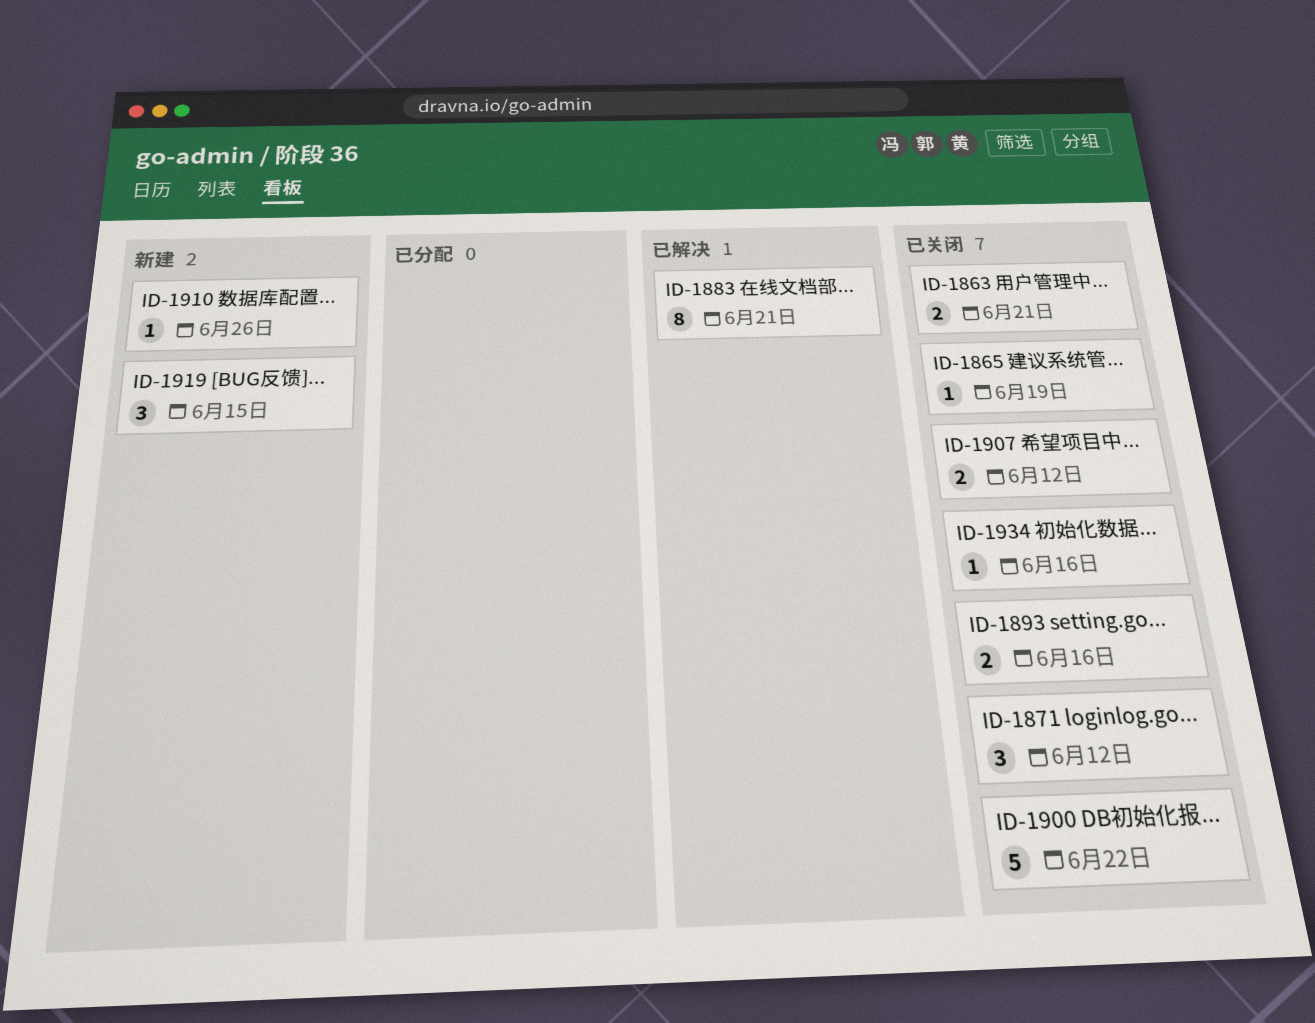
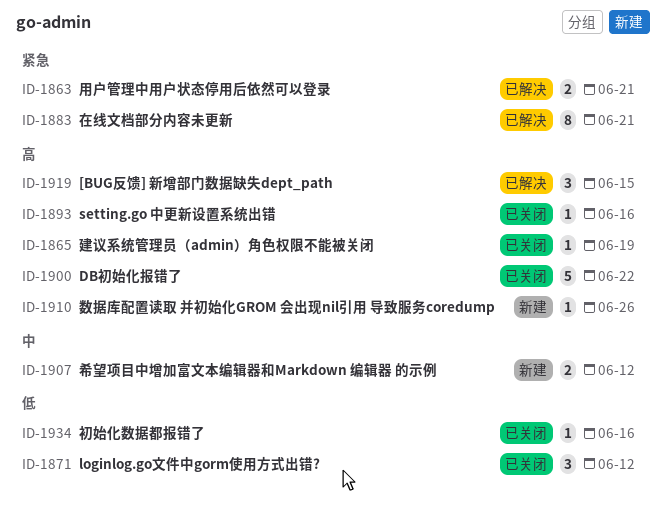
ID-1863, status: 已关闭 -> 已解决
ID-1893, estimate: 2 -> 1
ID-1907, status: 已关闭 -> 新建
ID-1919, status: 新建 -> 已解决

